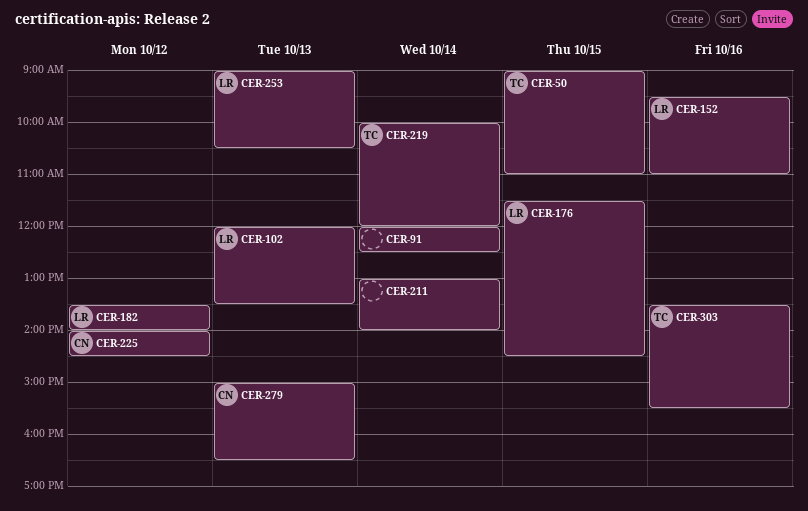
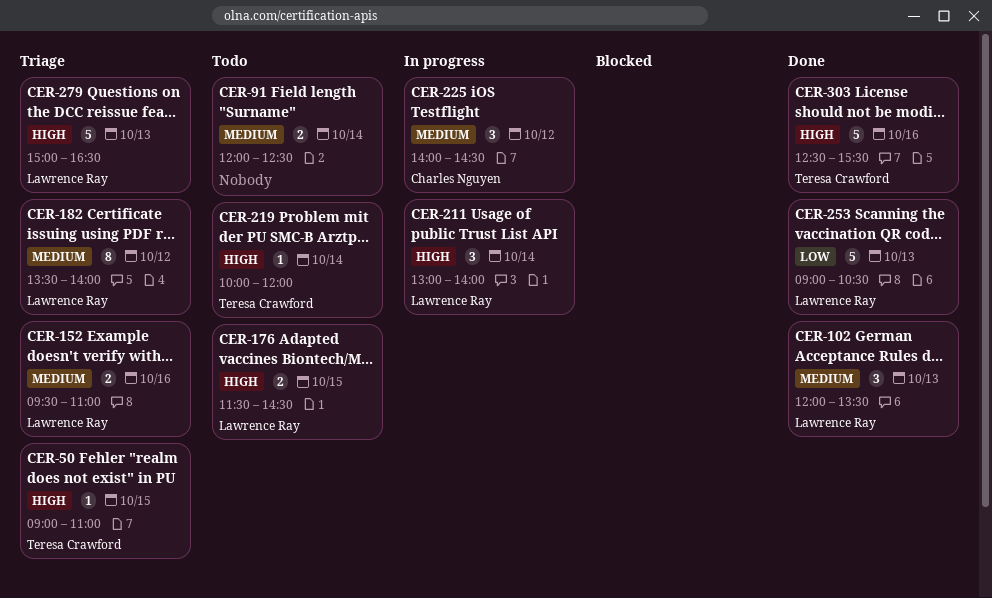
CER-211, owner: none -> Lawrence Ray
CER-279, owner: Charles Nguyen -> Lawrence Ray
CER-303, begins: 13:30 -> 12:30

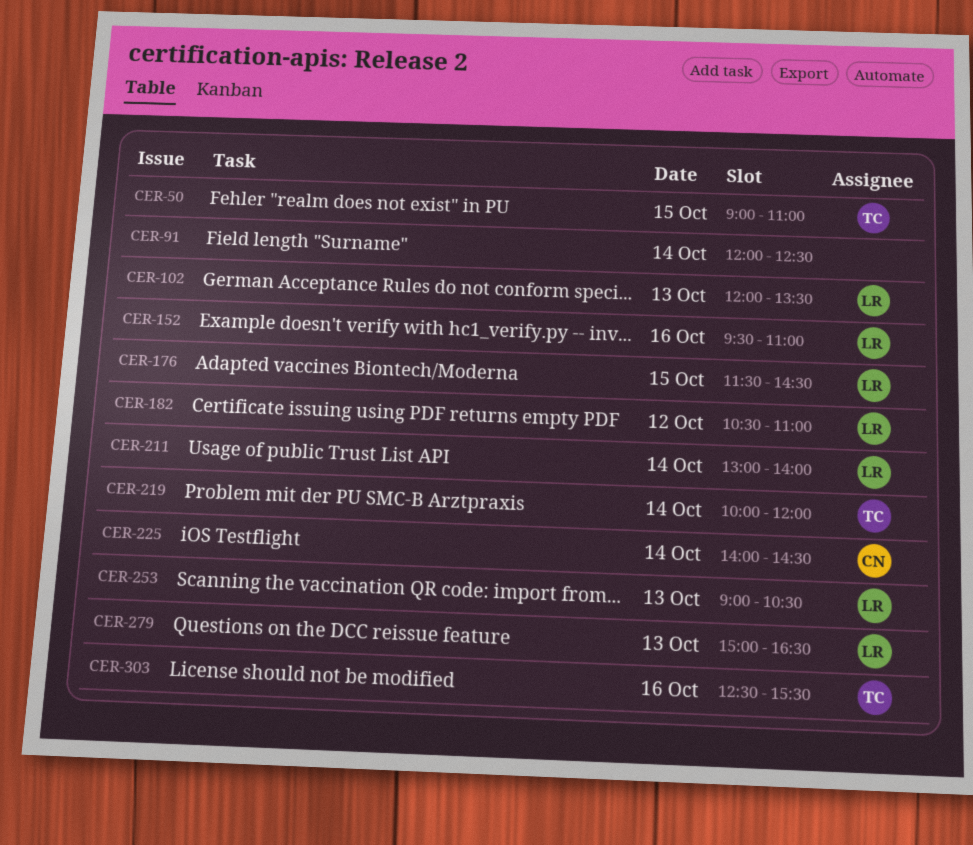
CER-182, begins: 13:30 -> 10:30
CER-182, ends: 14:00 -> 11:00
CER-225, day: Oct 12 -> Oct 14

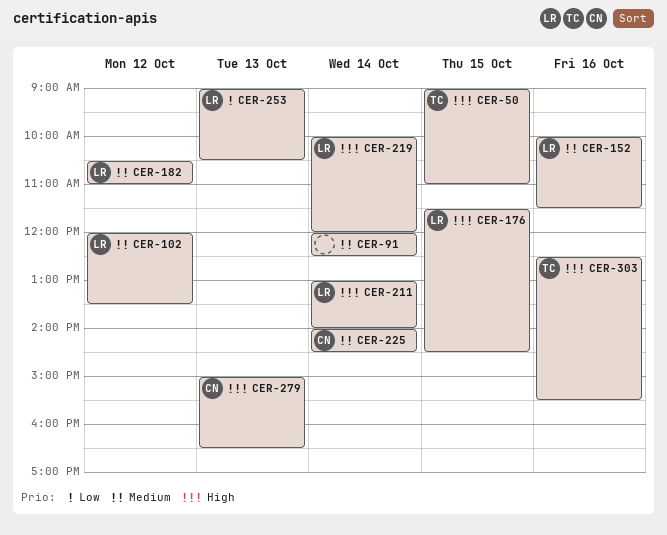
CER-102, day: Oct 13 -> Oct 12
CER-152, begins: 09:30 -> 10:00
CER-152, ends: 11:00 -> 11:30
CER-219, owner: TC -> LR
CER-279, owner: LR -> CN

